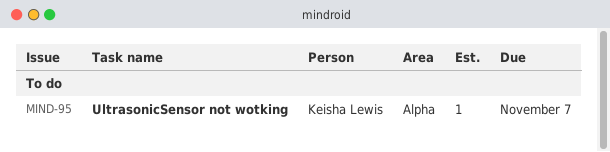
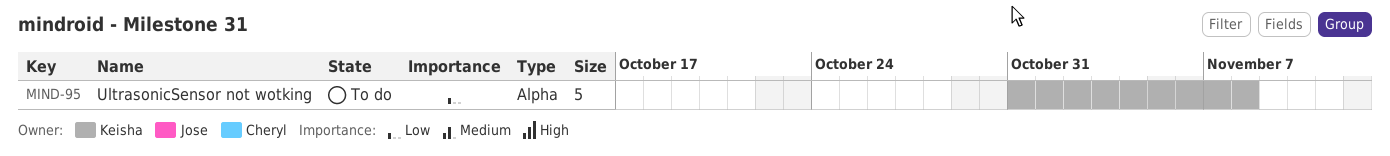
MIND-95, estimate: 1 -> 5
MIND-95, due: Nov 7 -> Nov 8

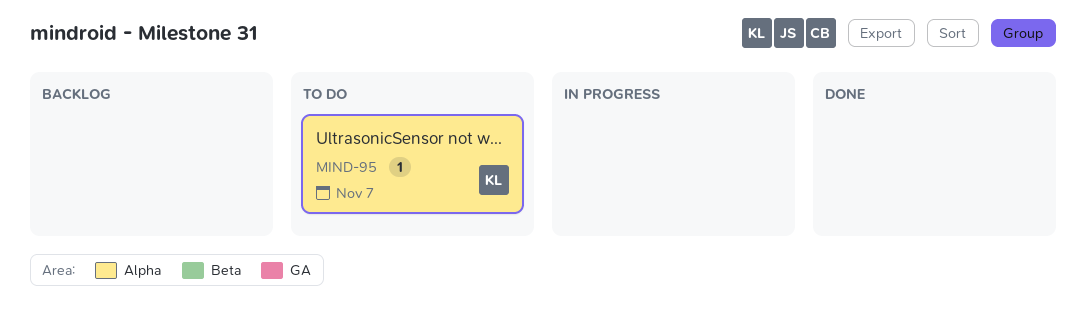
MIND-95, estimate: 5 -> 1
MIND-95, due: Nov 8 -> Nov 7

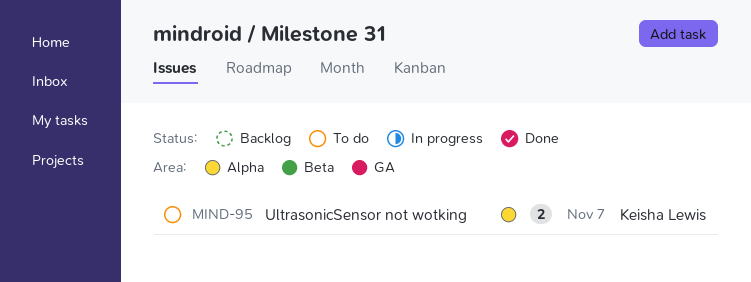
MIND-95, estimate: 1 -> 2

